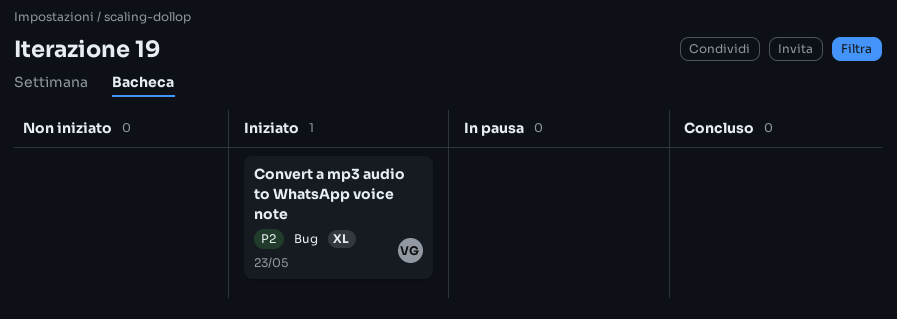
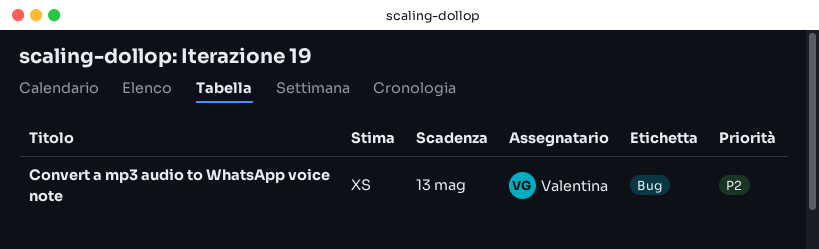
Convert a mp3 audio to WhatsApp voice note, estimate: XL -> XS
Convert a mp3 audio to WhatsApp voice note, due: May 23 -> May 13

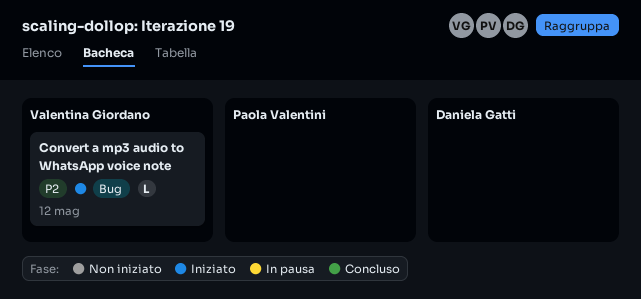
Convert a mp3 audio to WhatsApp voice note, estimate: XS -> L
Convert a mp3 audio to WhatsApp voice note, due: May 13 -> May 12

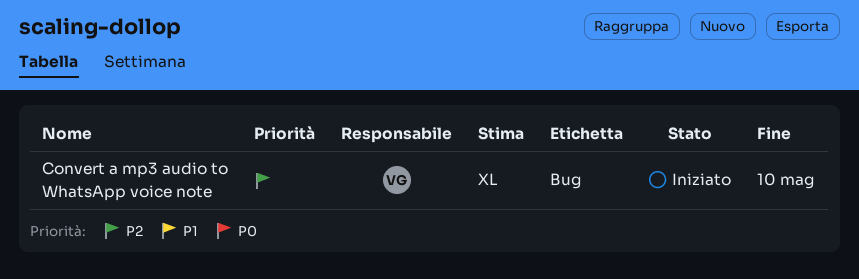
Convert a mp3 audio to WhatsApp voice note, estimate: L -> XL
Convert a mp3 audio to WhatsApp voice note, due: May 12 -> May 10

